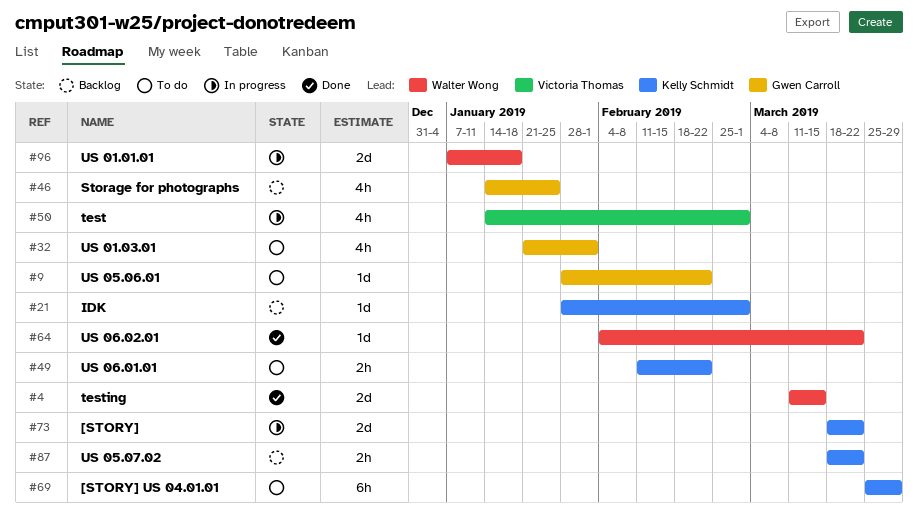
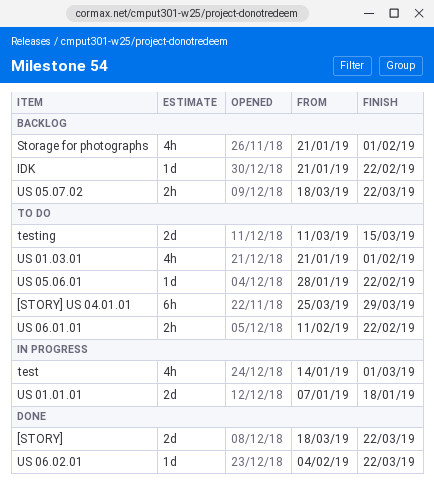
[STORY], status: In progress -> Done
IDK, start: Jan 28 -> Jan 21
IDK, due: Mar 1 -> Feb 22
Storage for photographs, start: Jan 14 -> Jan 21
Storage for photographs, due: Jan 25 -> Feb 1
testing, status: Done -> To do

